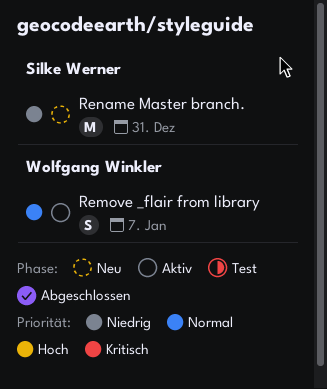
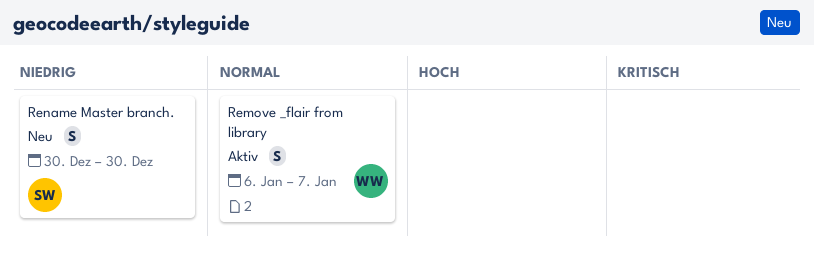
Rename Master branch., estimate: M -> S
Rename Master branch., due: Dec 31 -> Dec 30

